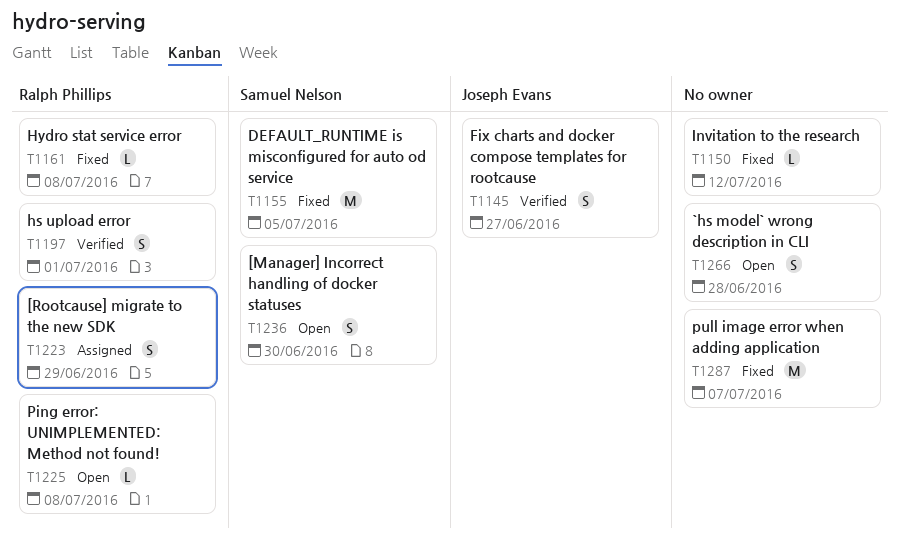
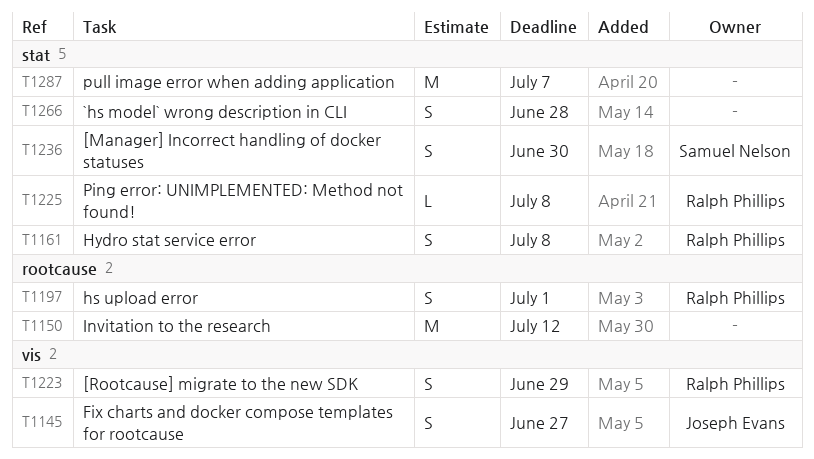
T1150, estimate: L -> M
T1155: present -> none
T1161, estimate: L -> S

